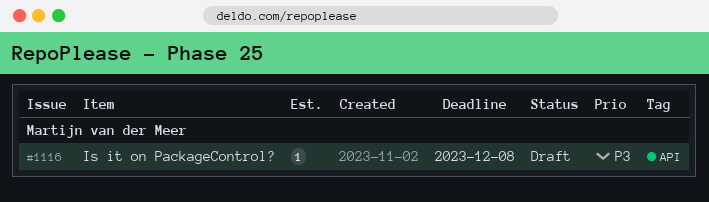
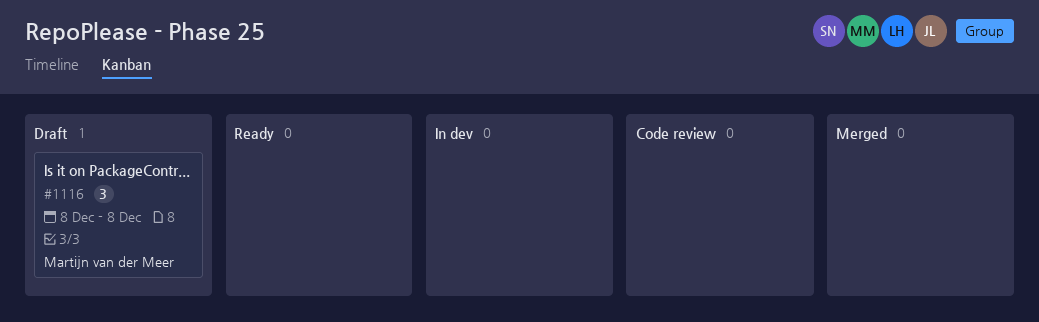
#1116, estimate: 1 -> 3

